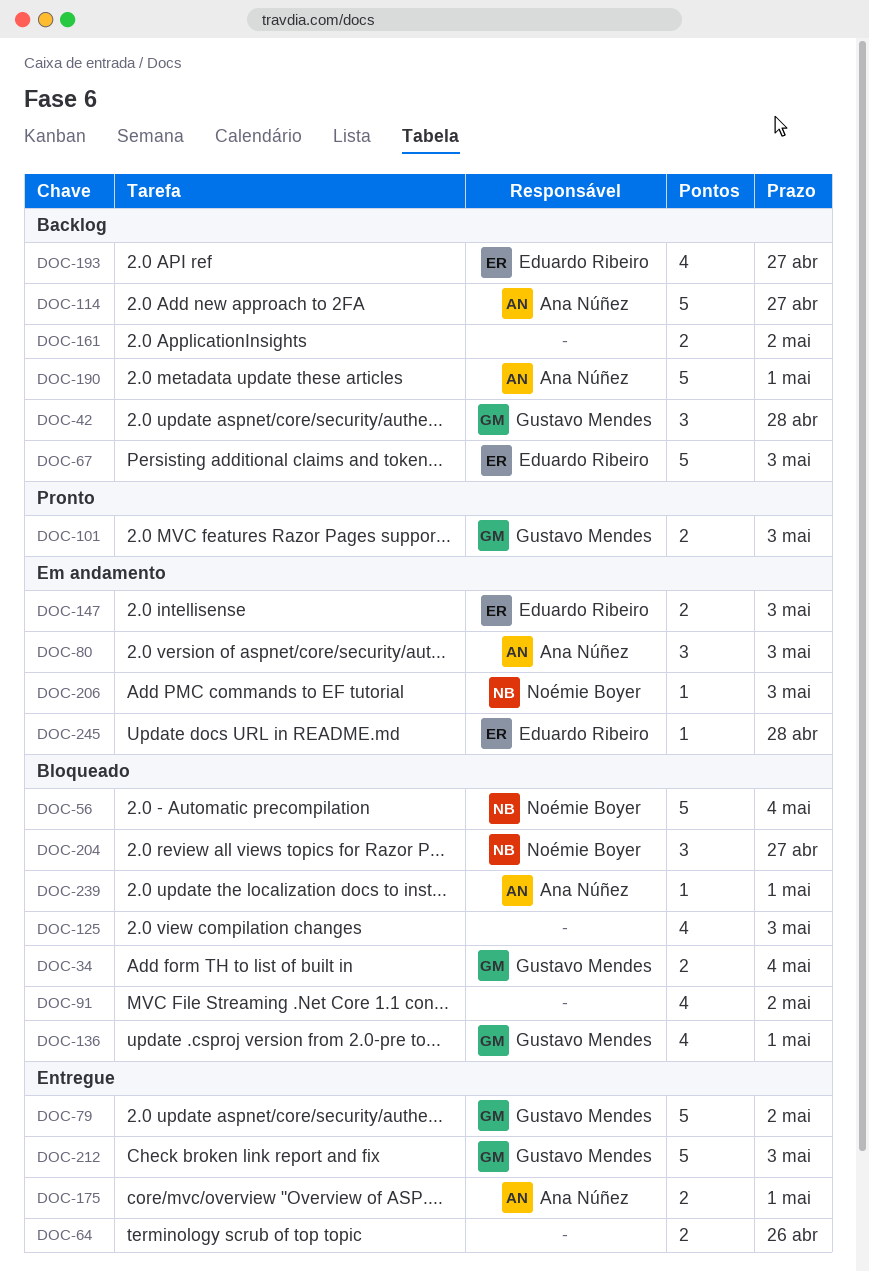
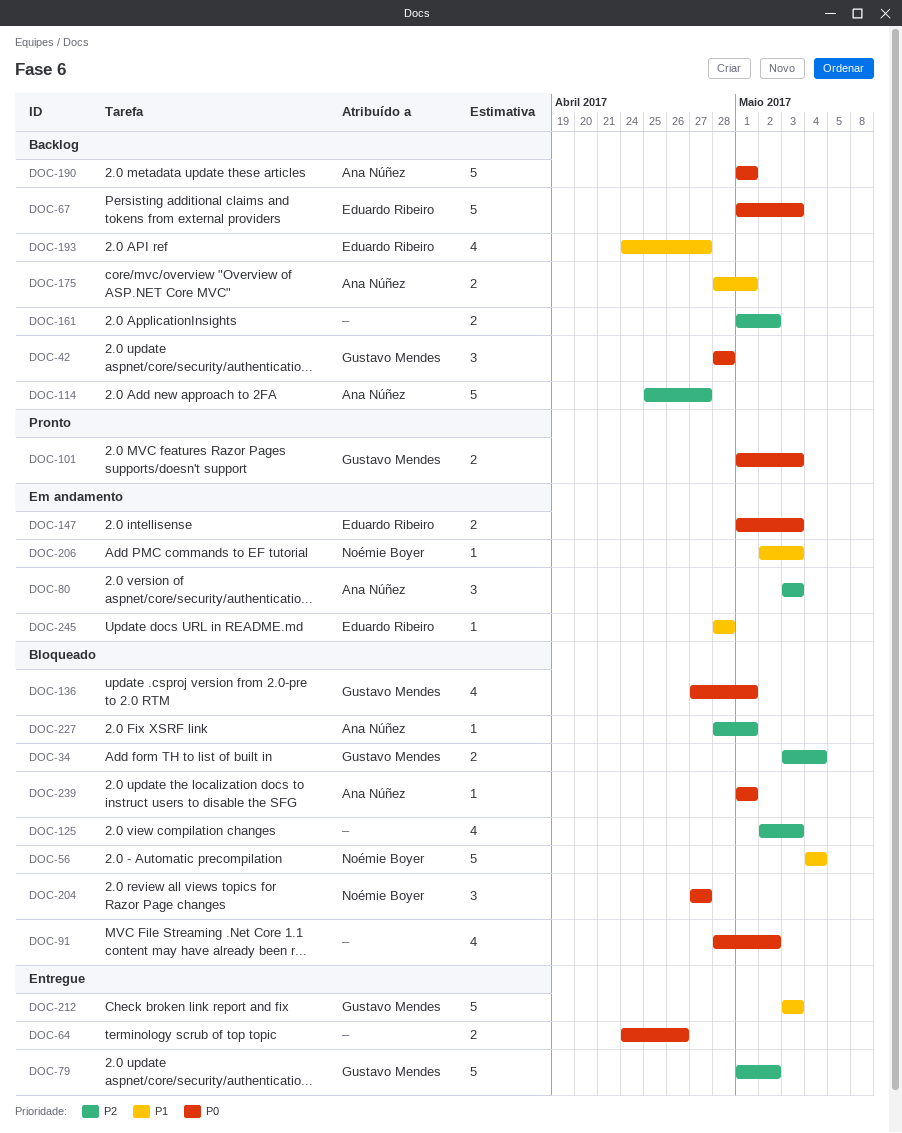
DOC-175, status: Entregue -> Backlog
DOC-227: none -> present

